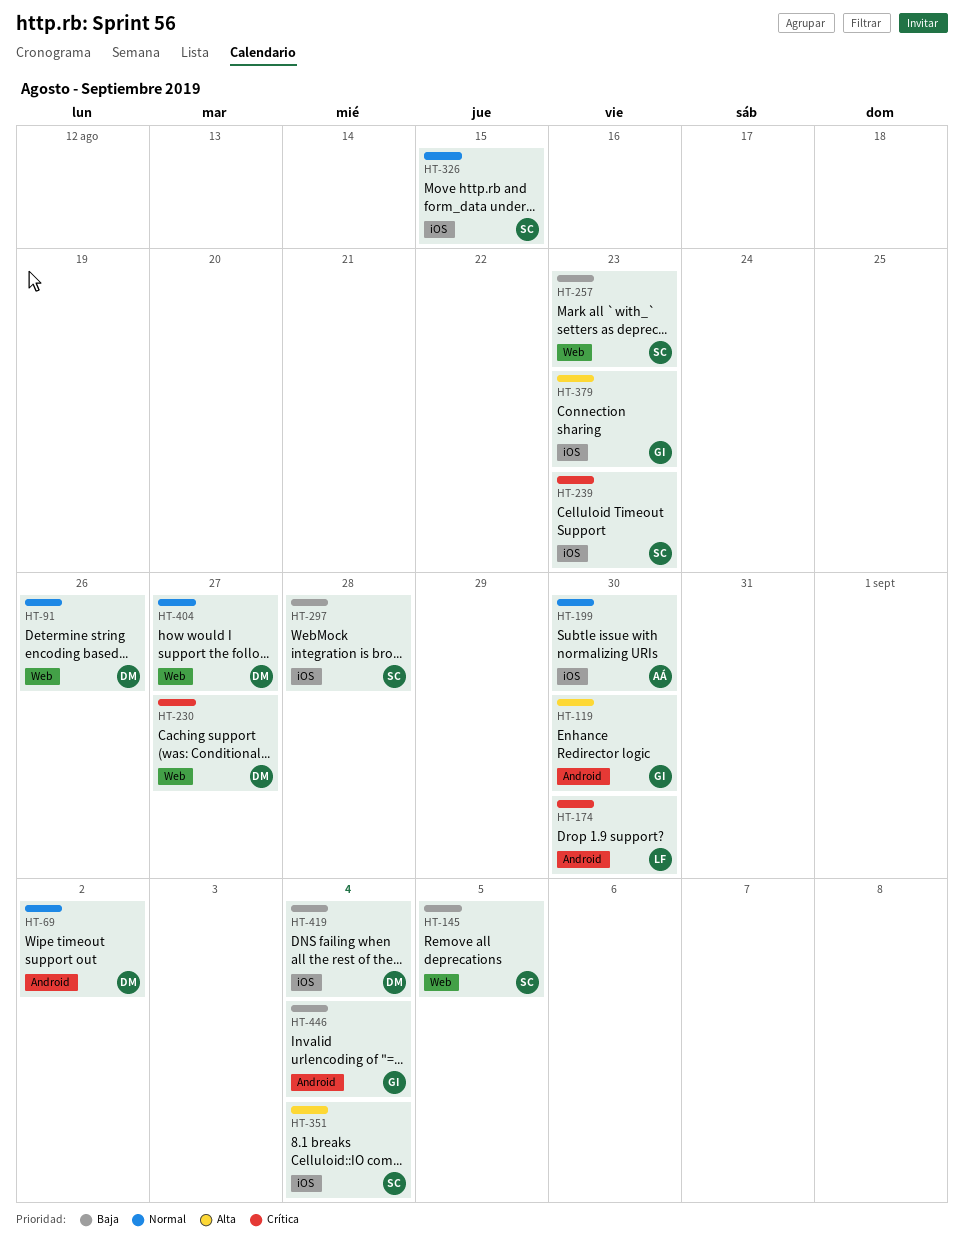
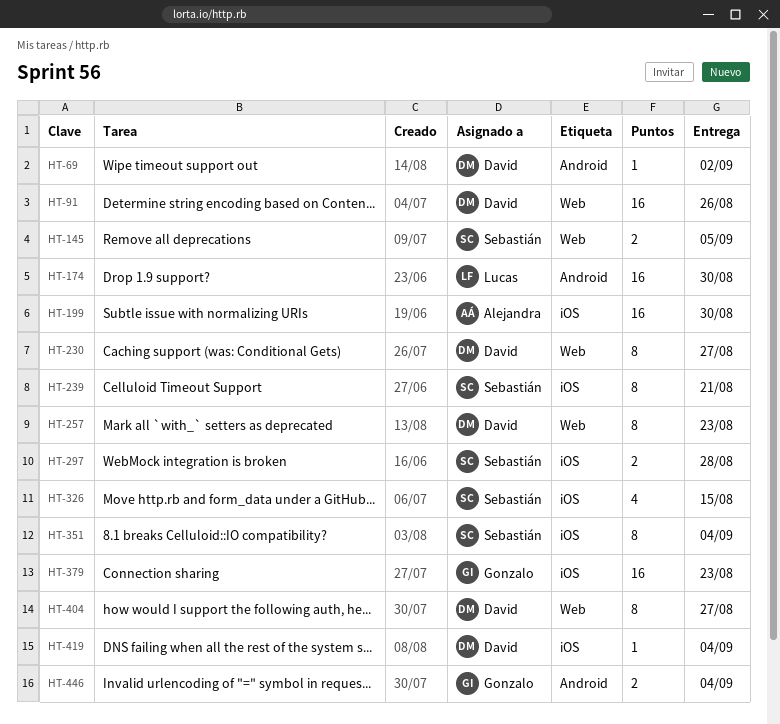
HT-119: present -> none
HT-239, due: Aug 23 -> Aug 21
HT-257, owner: Sebastián -> David

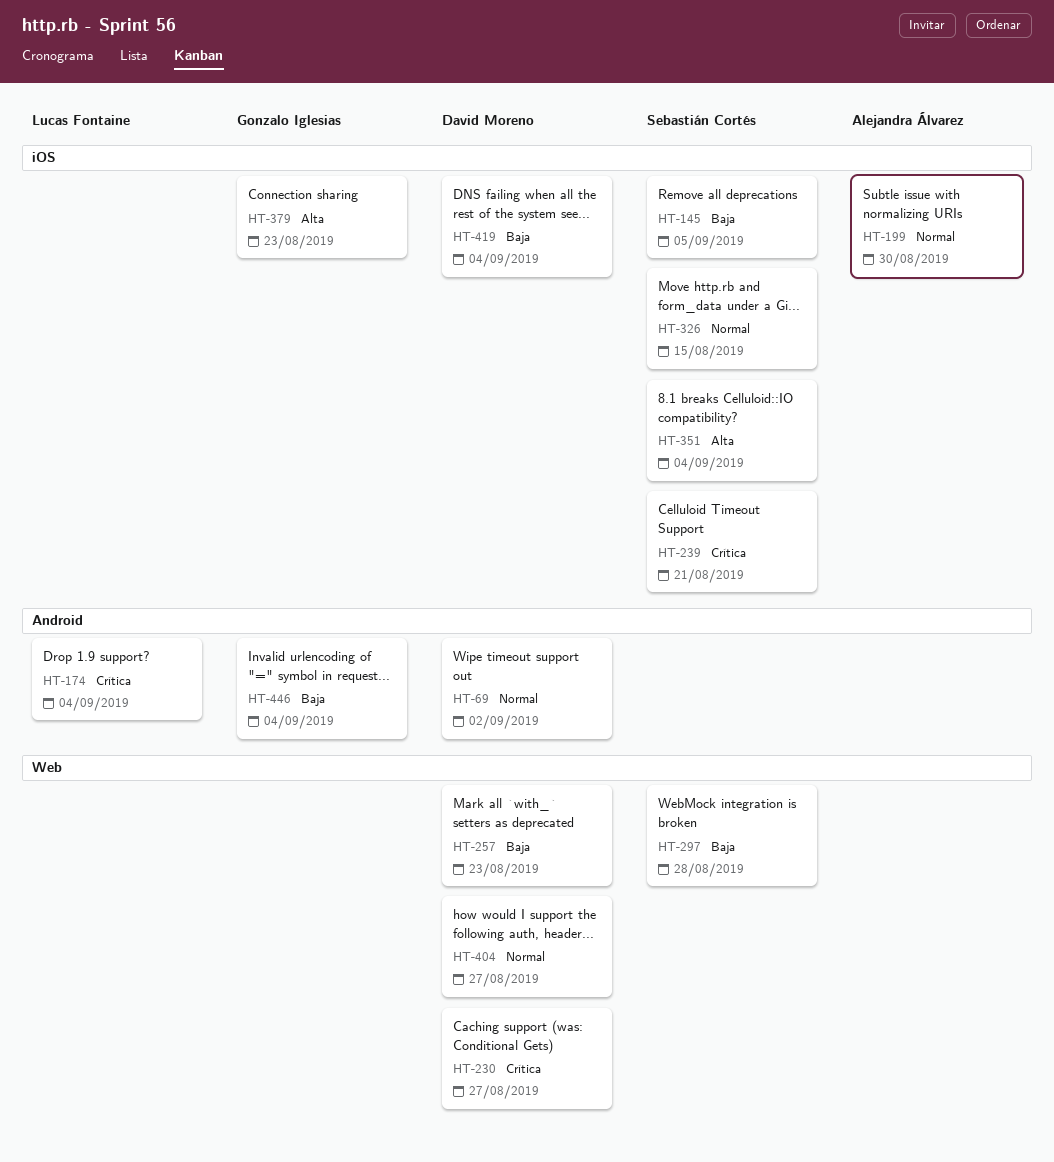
HT-91: present -> none
HT-145, label: Web -> iOS
HT-174, due: Aug 30 -> Sep 4
HT-297, label: iOS -> Web

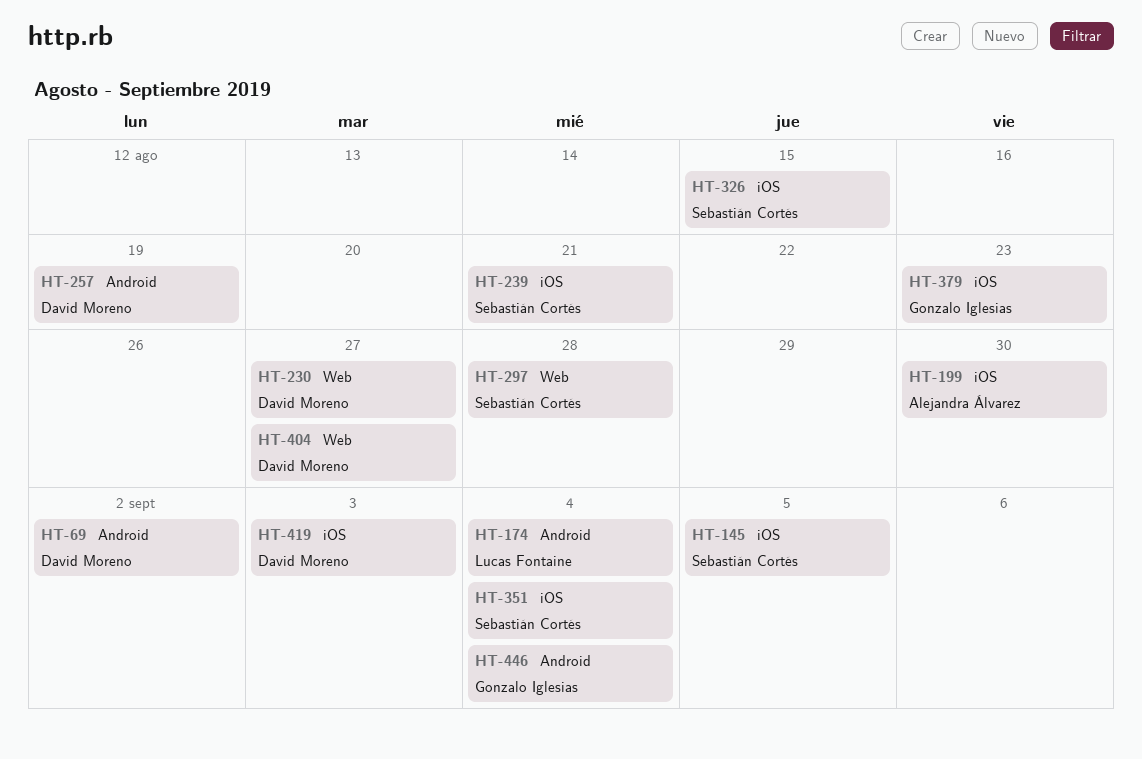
HT-257, label: Web -> Android
HT-257, due: Aug 23 -> Aug 19
HT-419, due: Sep 4 -> Sep 3

